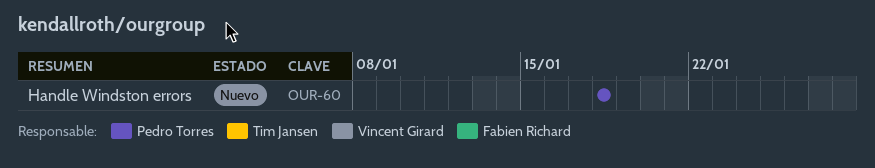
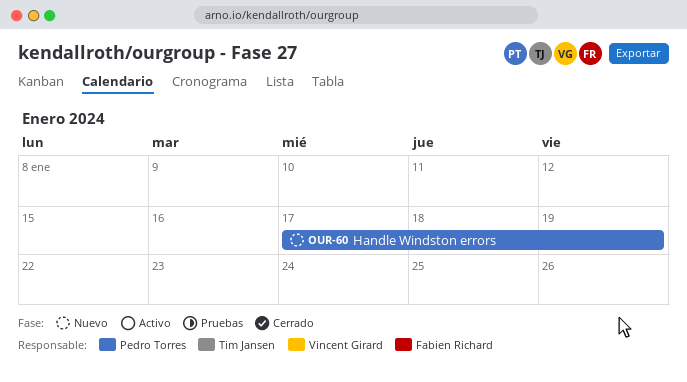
OUR-60, start: Jan 18 -> Jan 17
OUR-60, due: Jan 18 -> Jan 19

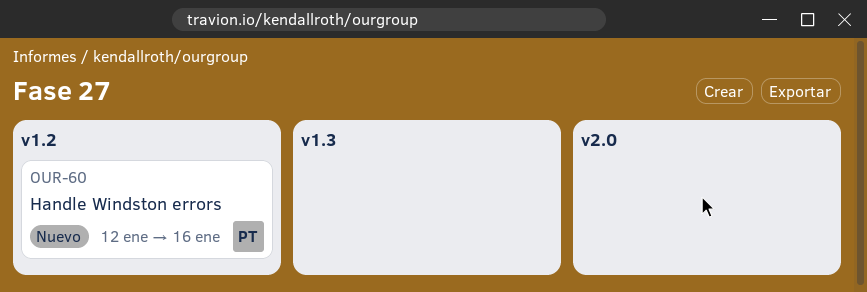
OUR-60, start: Jan 17 -> Jan 12
OUR-60, due: Jan 19 -> Jan 16

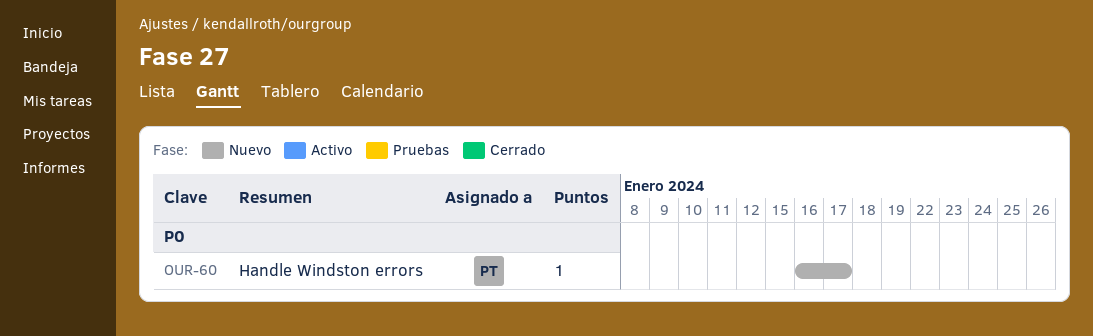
OUR-60, start: Jan 12 -> Jan 16
OUR-60, due: Jan 16 -> Jan 17

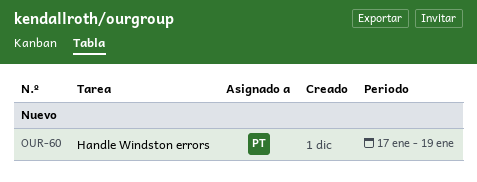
OUR-60, start: Jan 16 -> Jan 17
OUR-60, due: Jan 17 -> Jan 19

